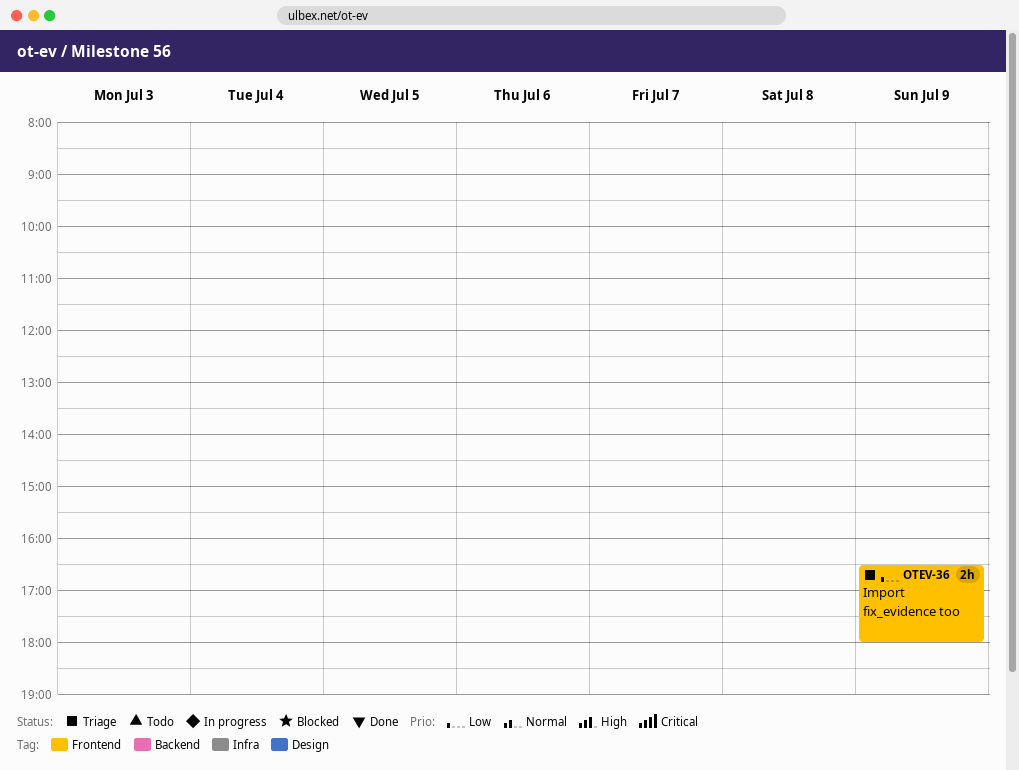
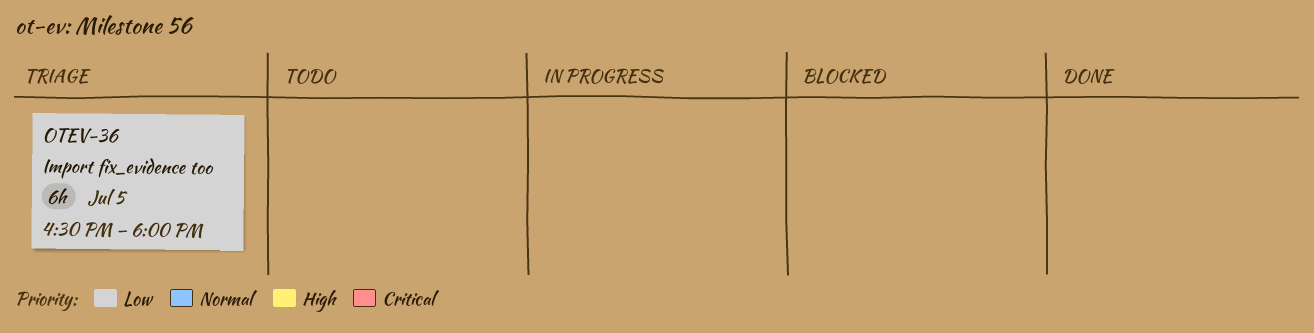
OTEV-36, estimate: 2h -> 6h
OTEV-36, day: Jul 9 -> Jul 5

